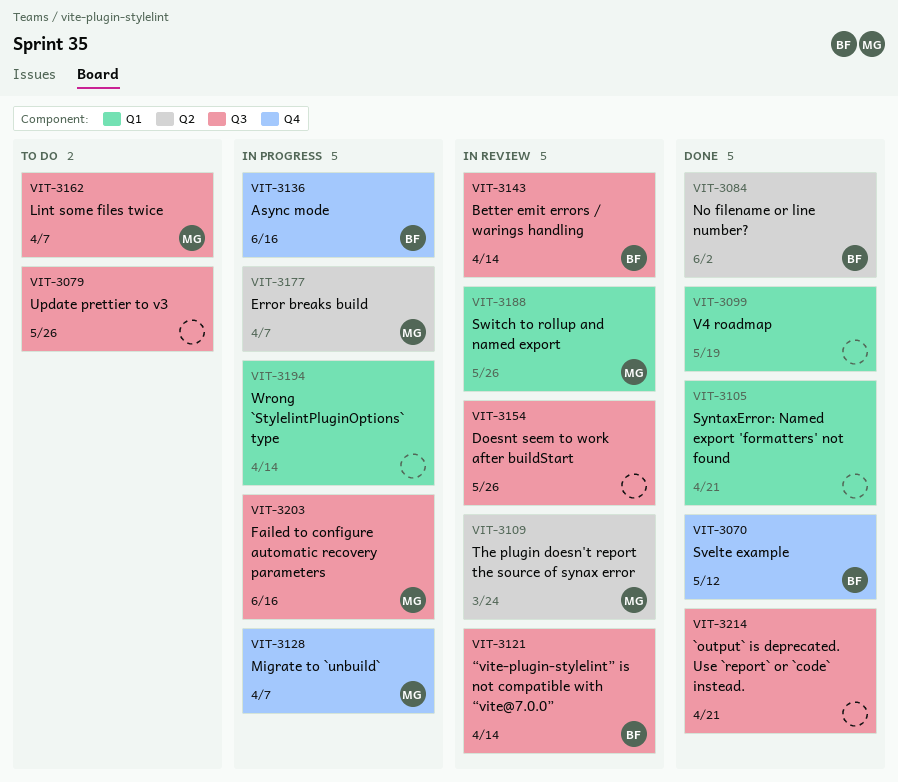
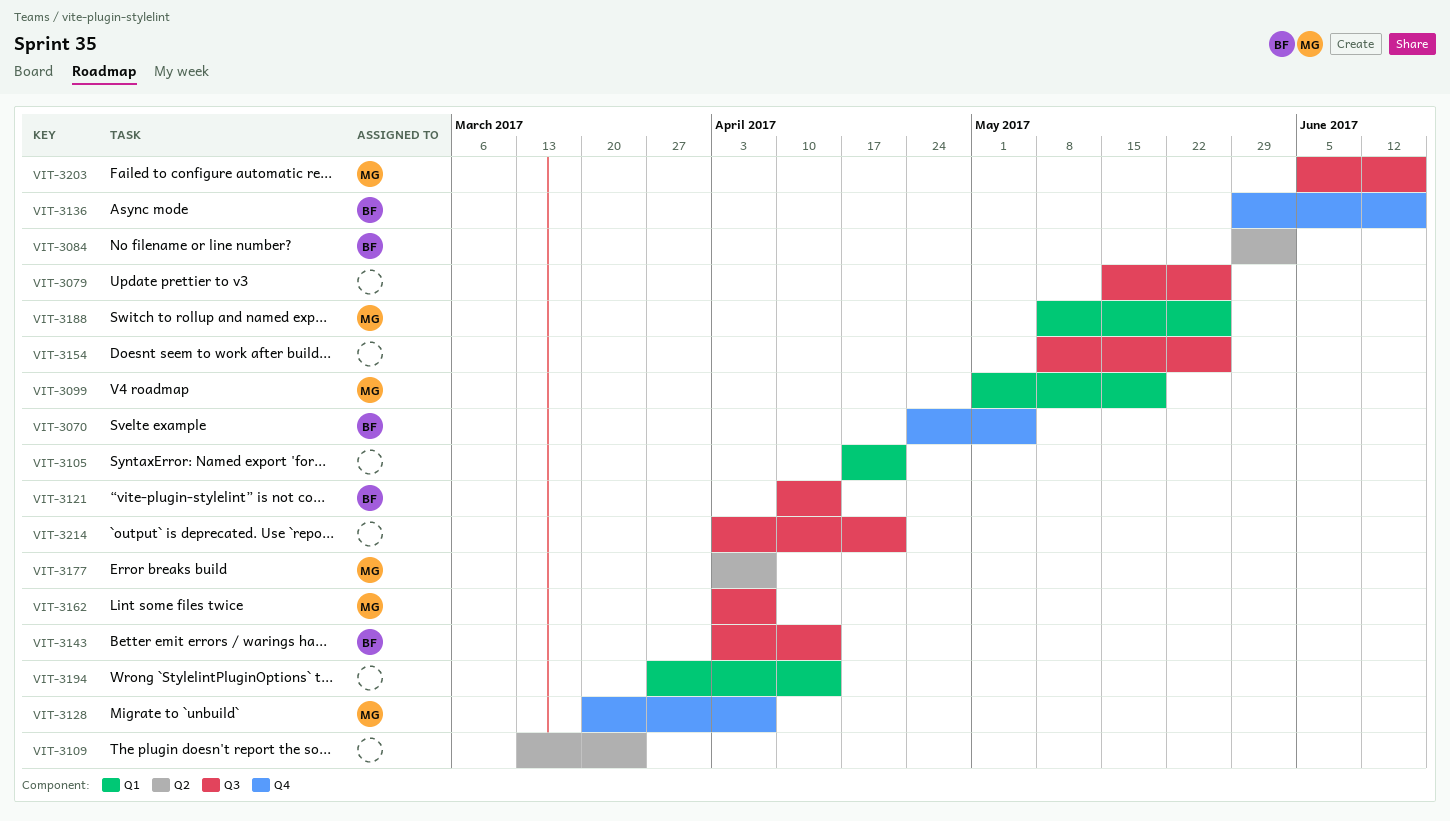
VIT-3070, due: May 12 -> May 5
VIT-3099, owner: none -> MG
VIT-3109, owner: MG -> none

